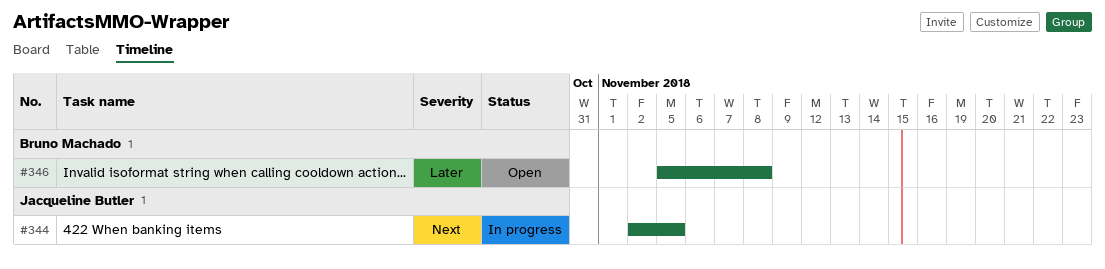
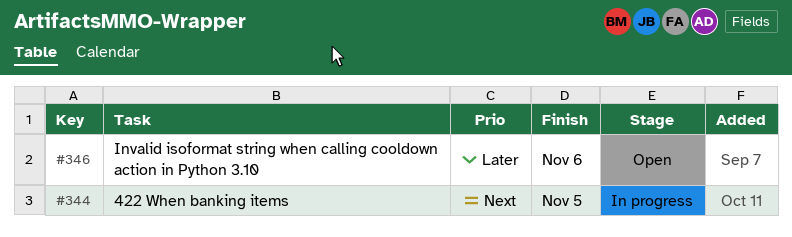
#346, due: Nov 8 -> Nov 6

